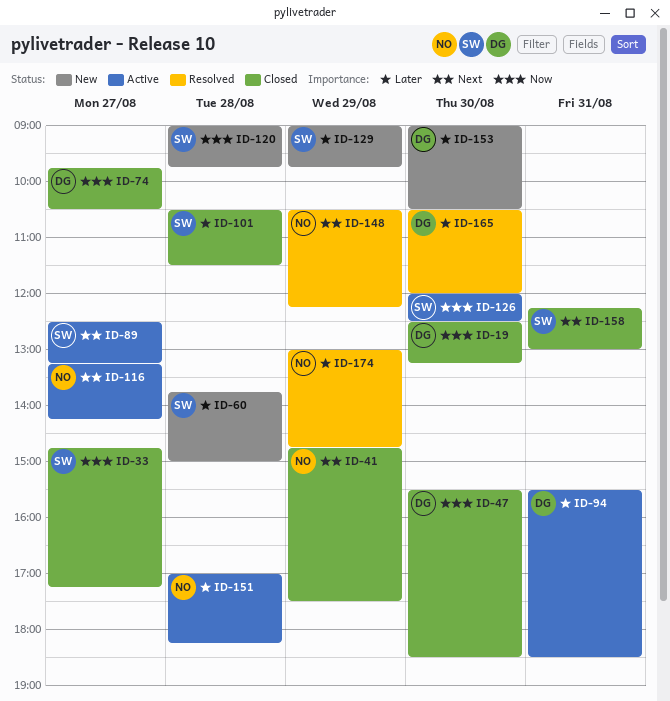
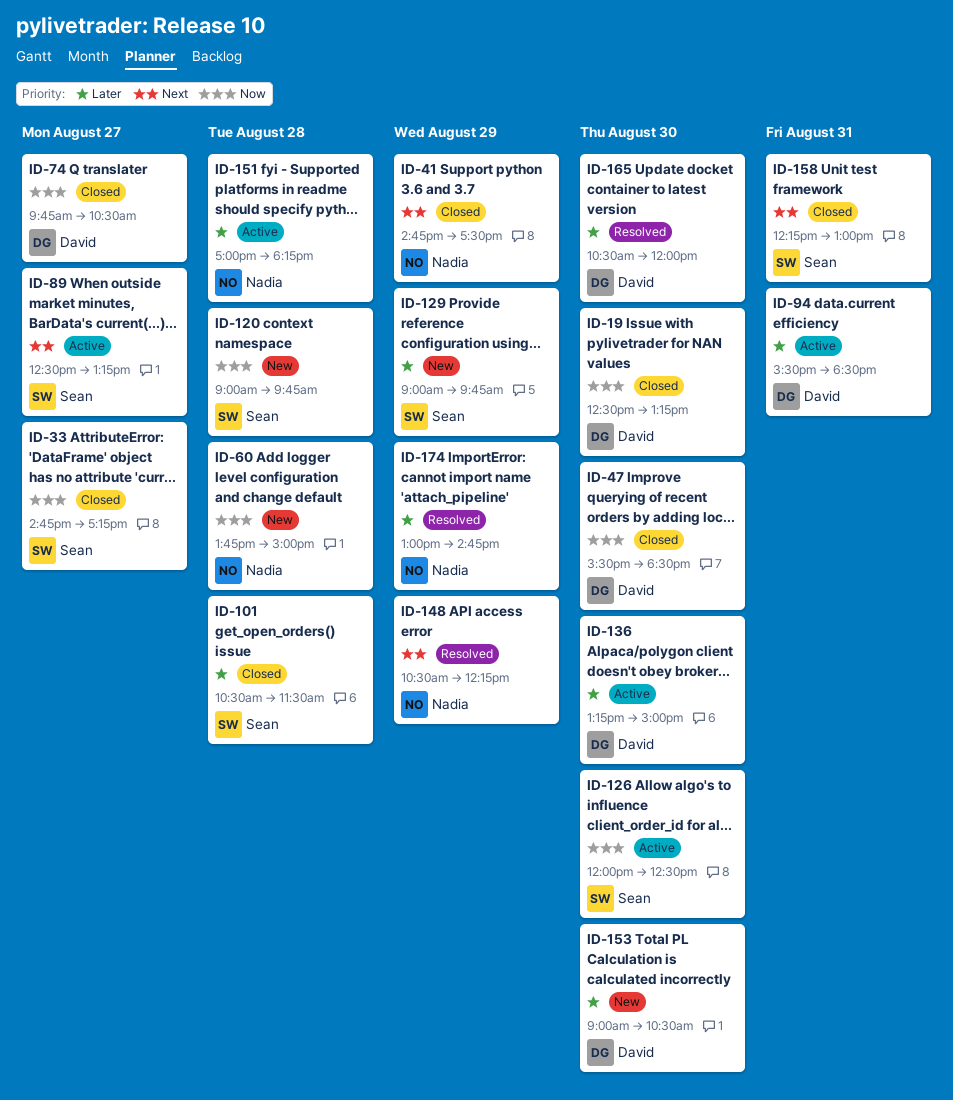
ID-60, owner: Sean -> Nadia
ID-60, priority: Later -> Now
ID-116: present -> none
ID-136: none -> present

